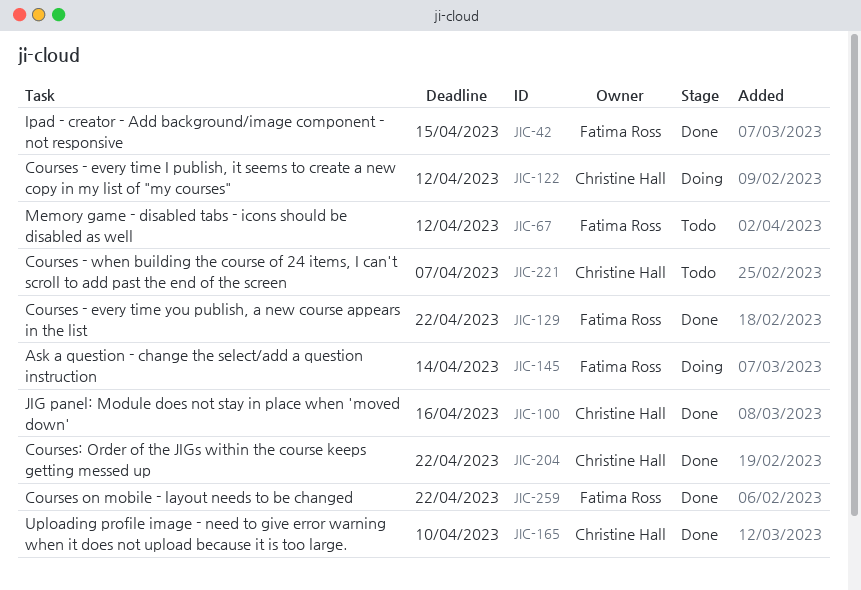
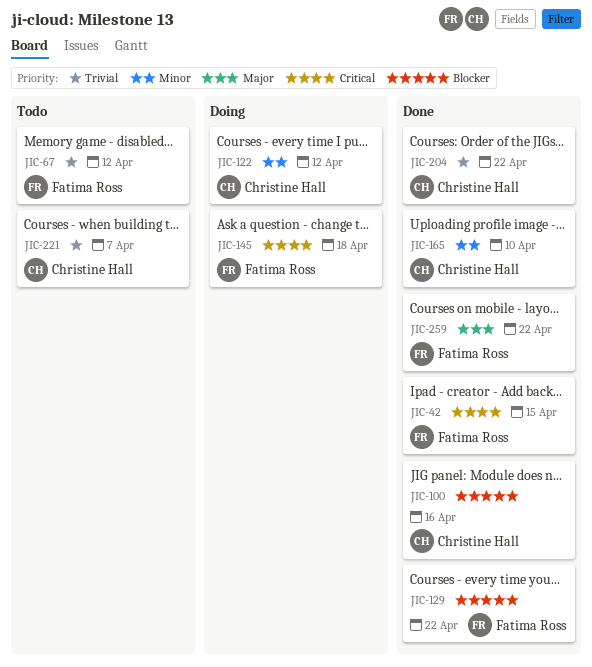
JIC-145, due: Apr 14 -> Apr 18

